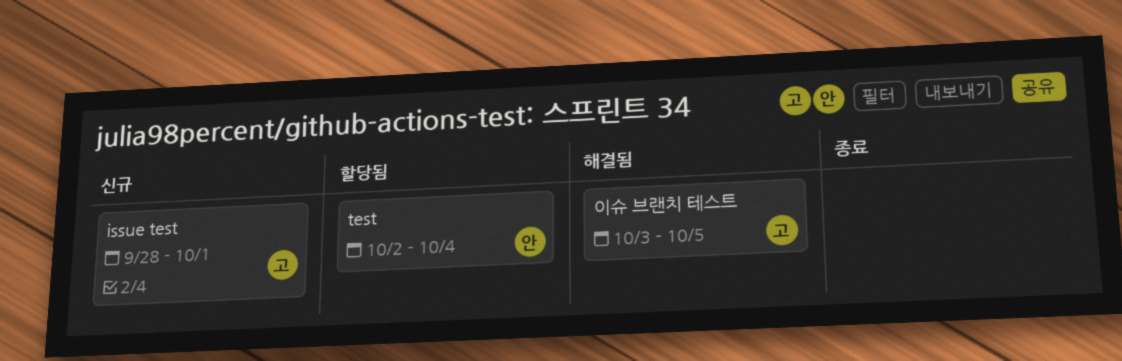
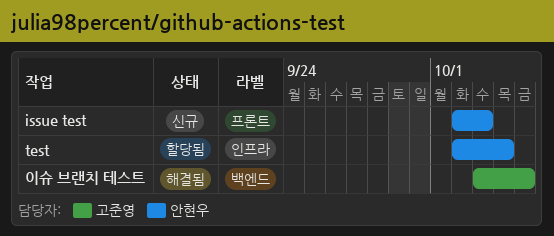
issue test, owner: 고준영 -> 안현우
issue test, start: Sep 28 -> Oct 2
issue test, due: Oct 1 -> Oct 3

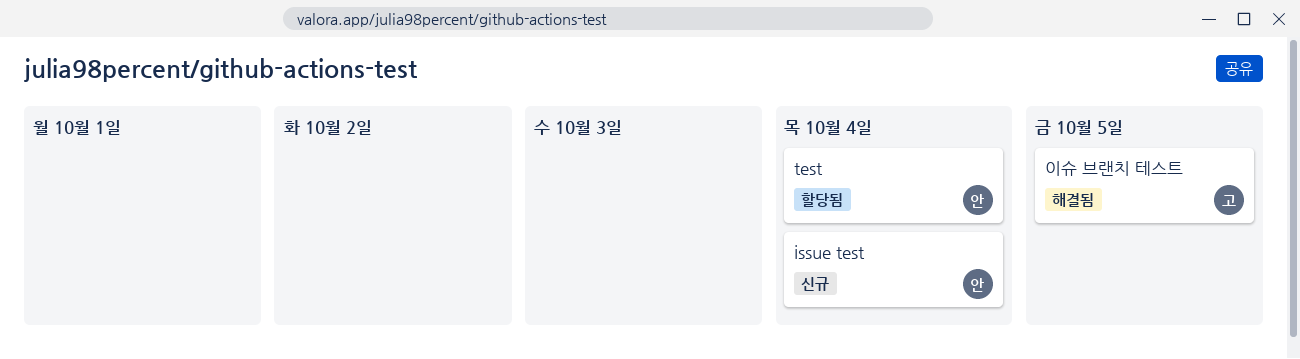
issue test, due: Oct 3 -> Oct 4

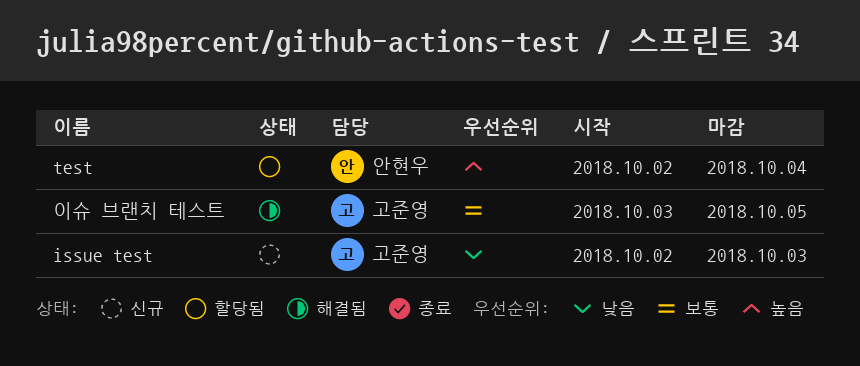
issue test, owner: 안현우 -> 고준영
issue test, due: Oct 4 -> Oct 3

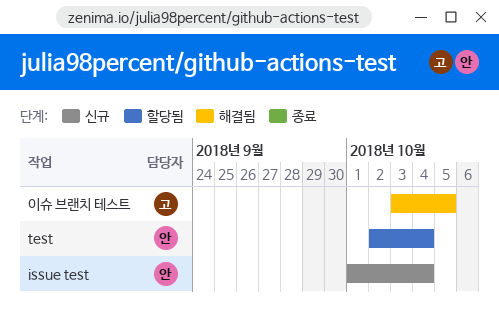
issue test, owner: 고준영 -> 안현우
issue test, start: Oct 2 -> Oct 1
issue test, due: Oct 3 -> Oct 4

